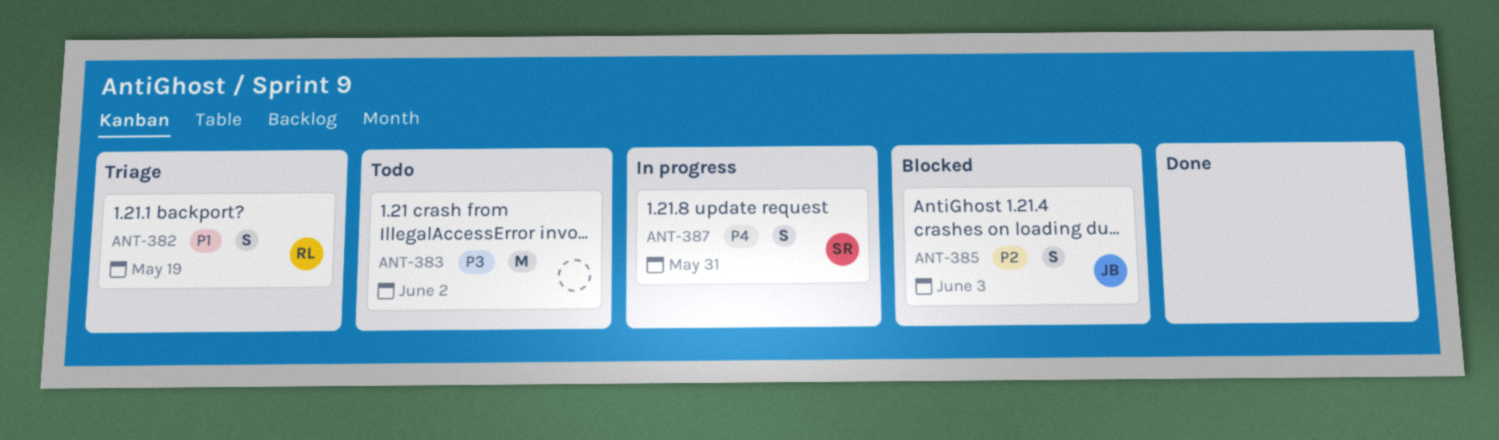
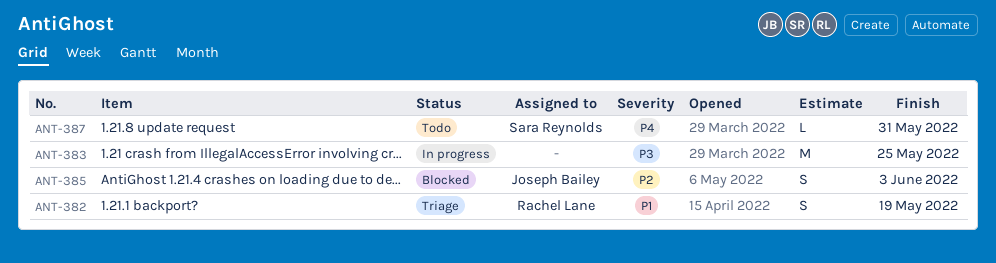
ANT-383, status: Todo -> In progress
ANT-383, due: Jun 2 -> May 25
ANT-387, status: In progress -> Todo
ANT-387, estimate: S -> L

